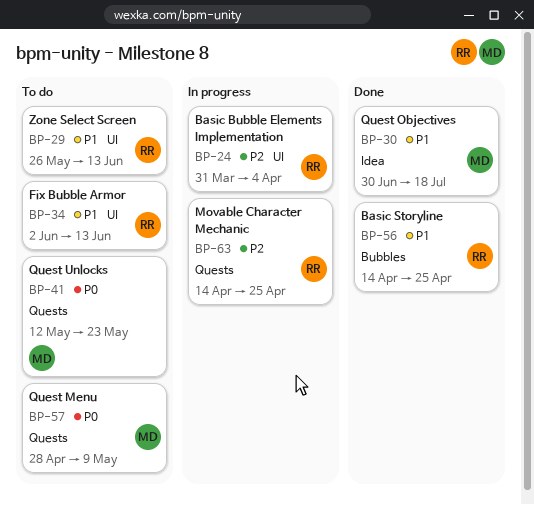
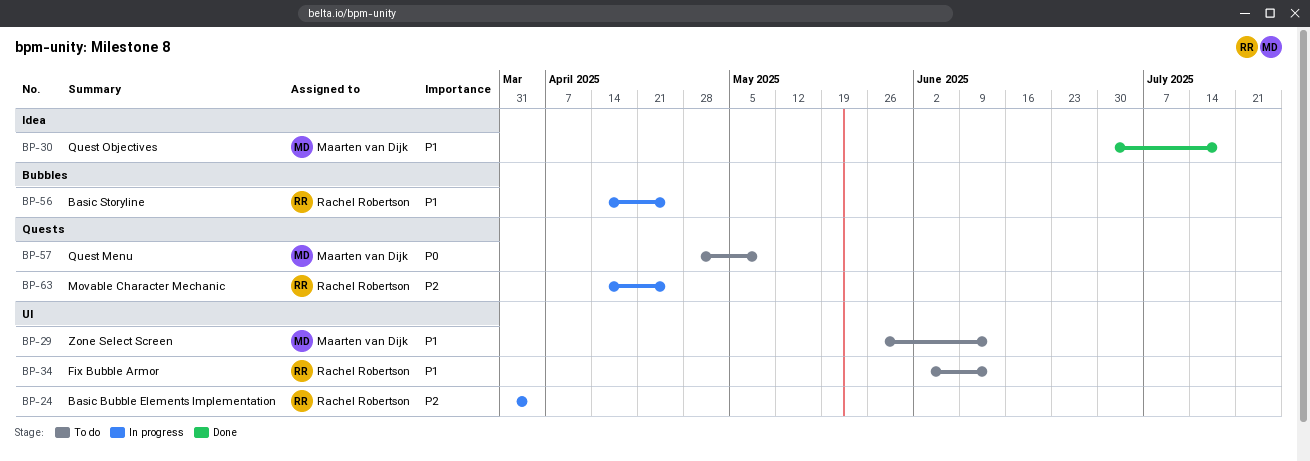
BP-29, owner: Rachel Robertson -> Maarten van Dijk
BP-41: present -> none
BP-56, status: Done -> In progress

